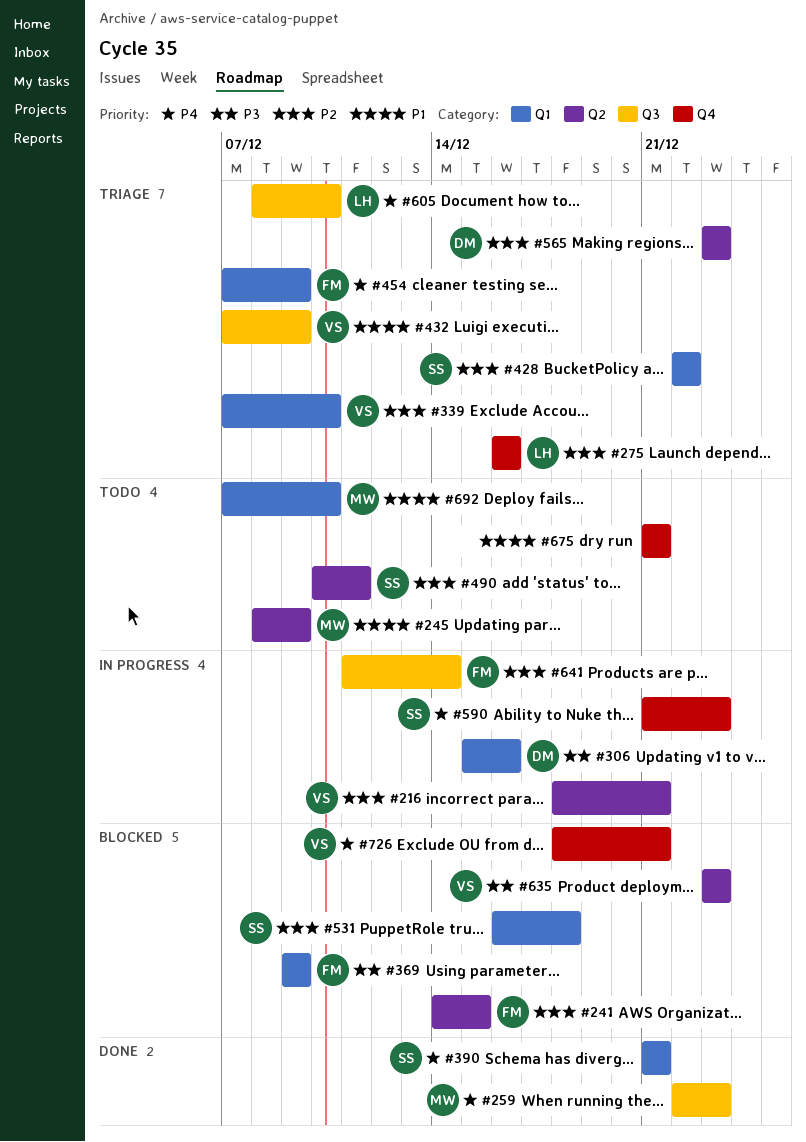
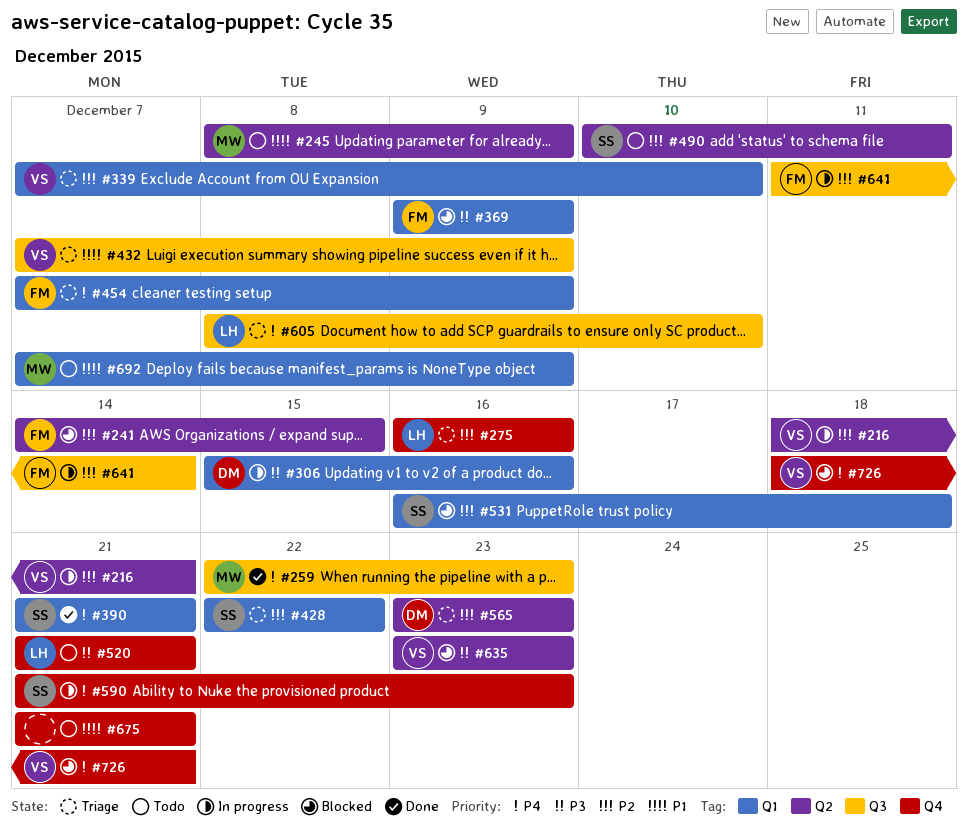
#520: none -> present
#692, due: Dec 10 -> Dec 9

